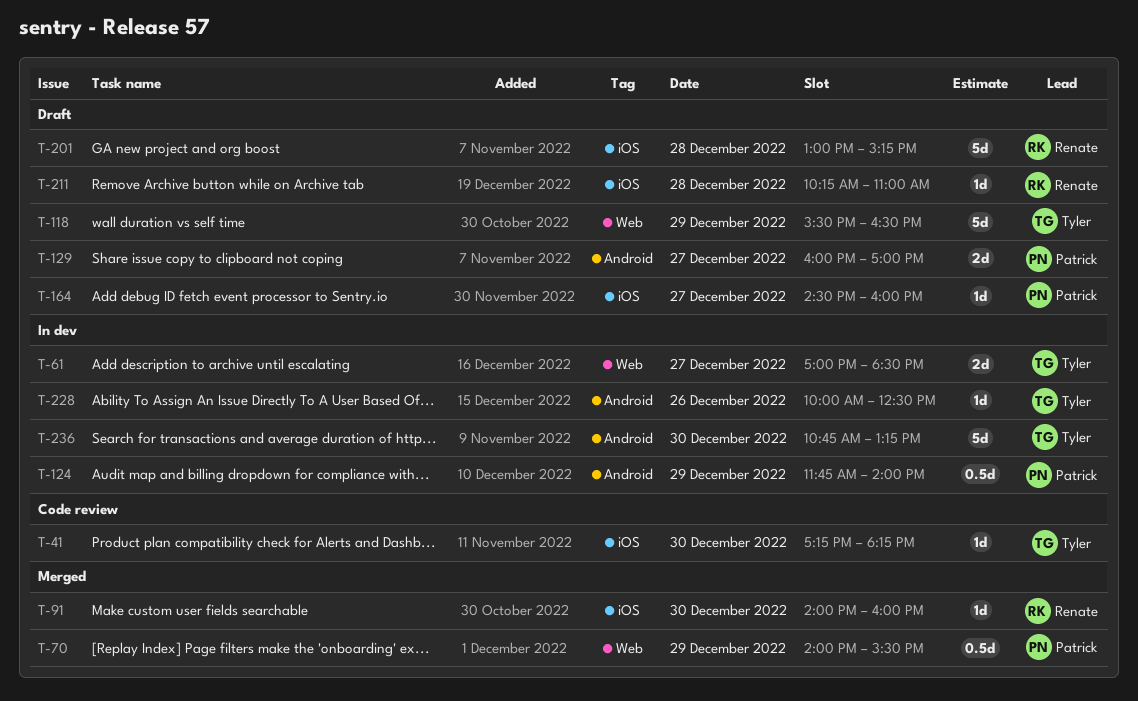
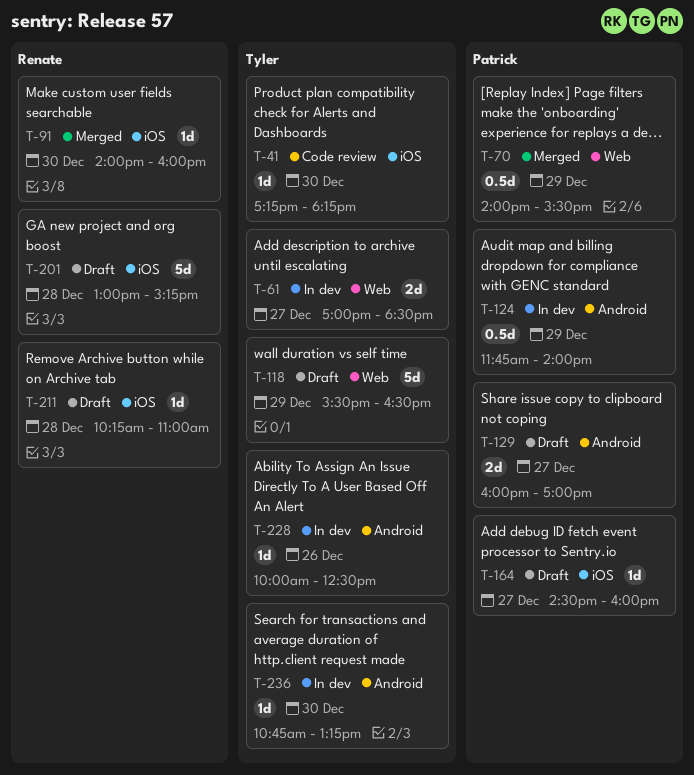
T-236, estimate: 5d -> 1d

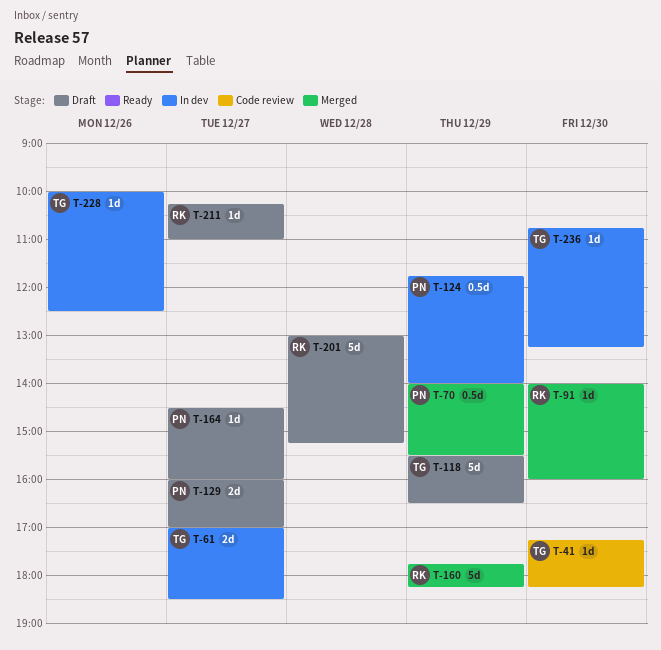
T-160: none -> present
T-211, day: Dec 28 -> Dec 27

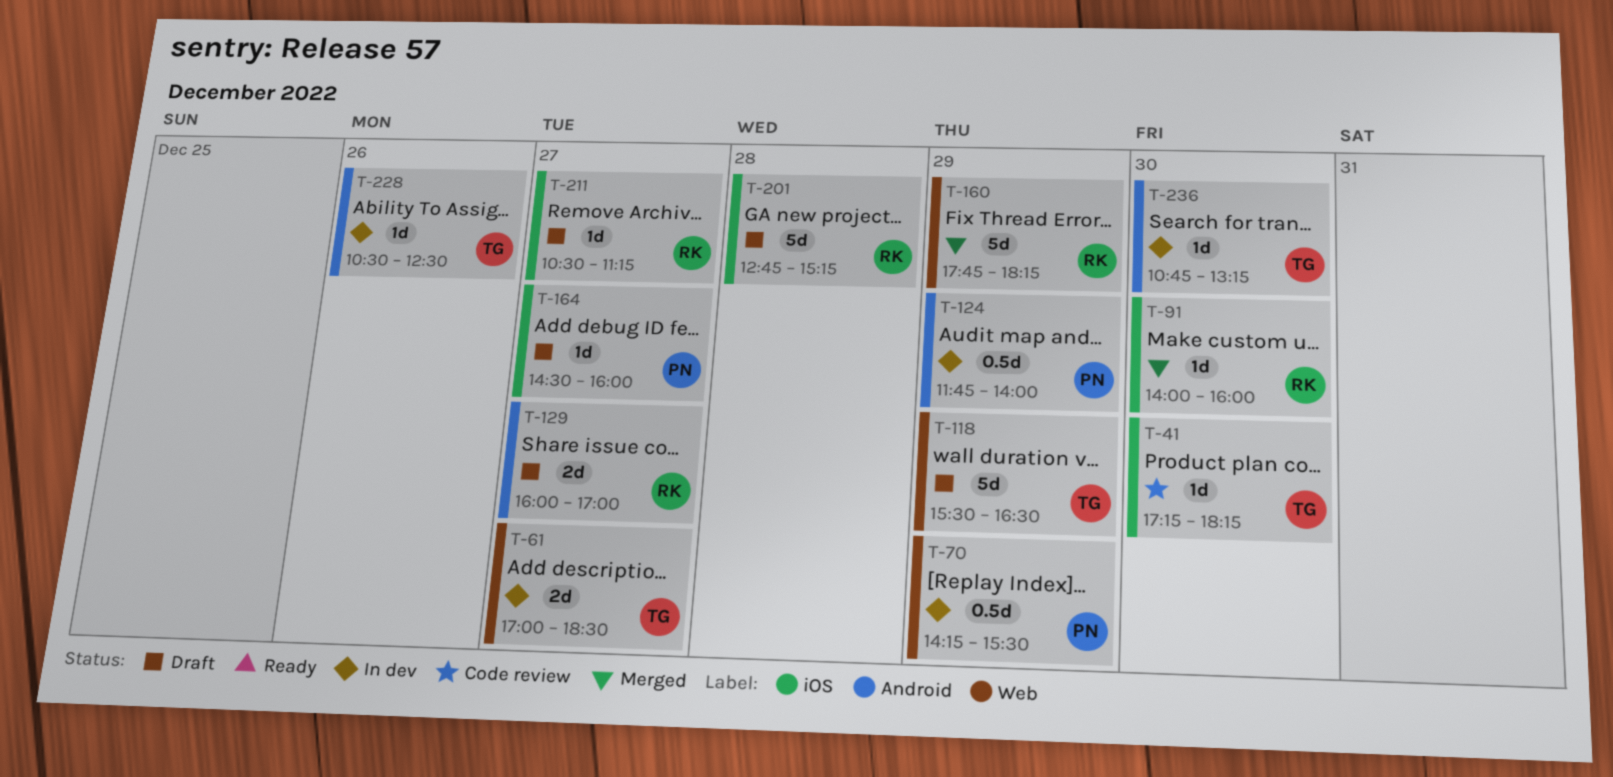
T-70, status: Merged -> In dev
T-70, begins: 14:00 -> 14:15
T-129, owner: PN -> RK
T-201, begins: 13:00 -> 12:45
T-211, begins: 10:15 -> 10:30
T-211, ends: 11:00 -> 11:15
T-228, begins: 10:00 -> 10:30

